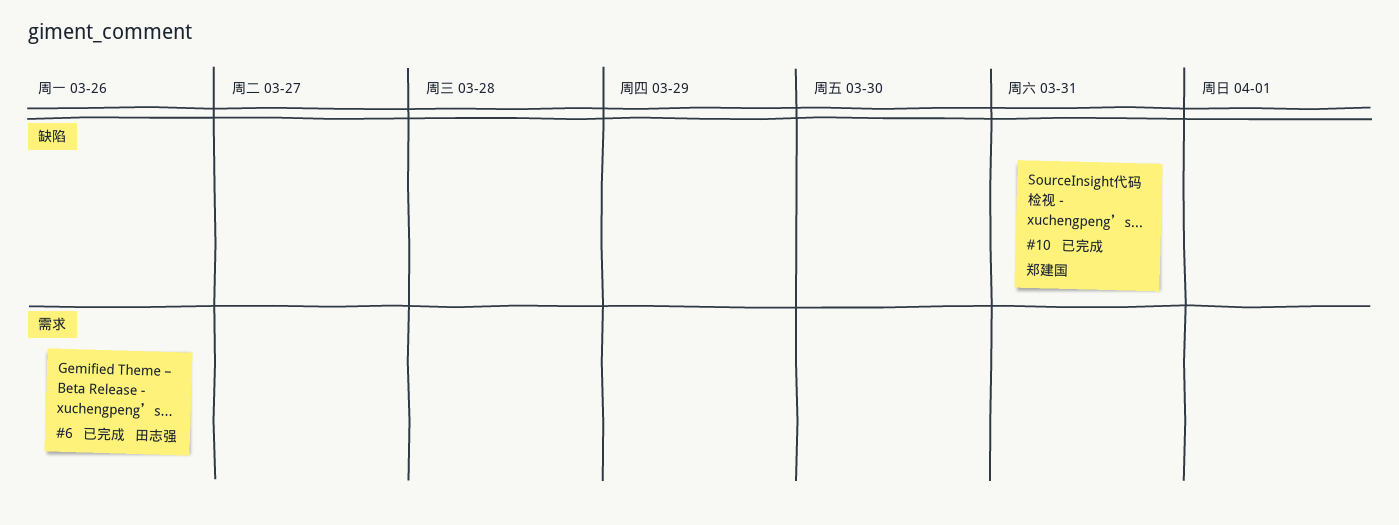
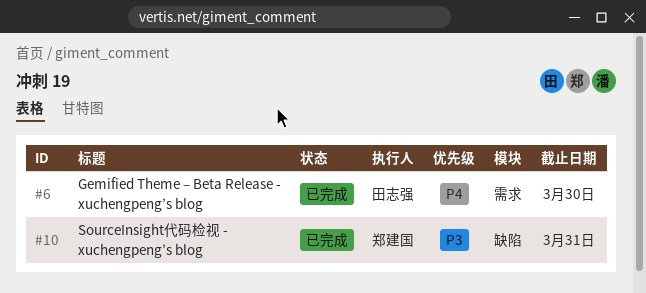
#6, due: Mar 26 -> Mar 30

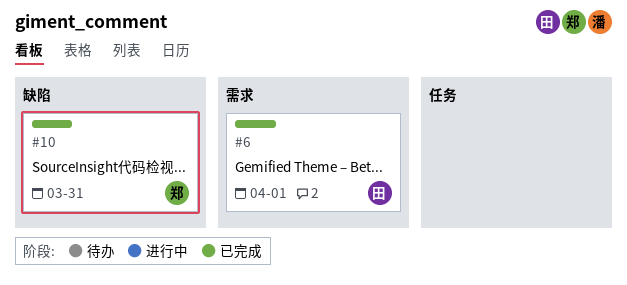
#6, due: Mar 30 -> Apr 1

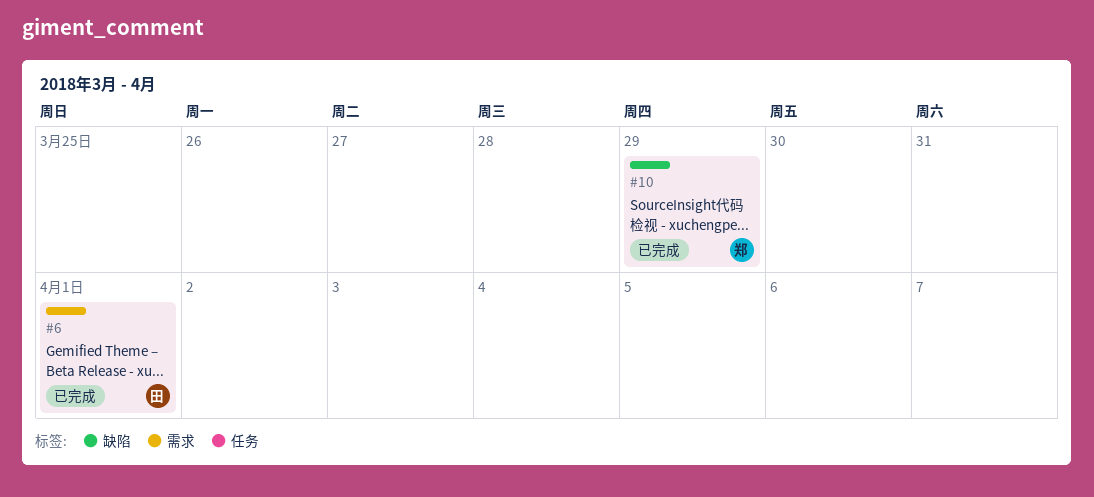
#10, due: Mar 31 -> Mar 29

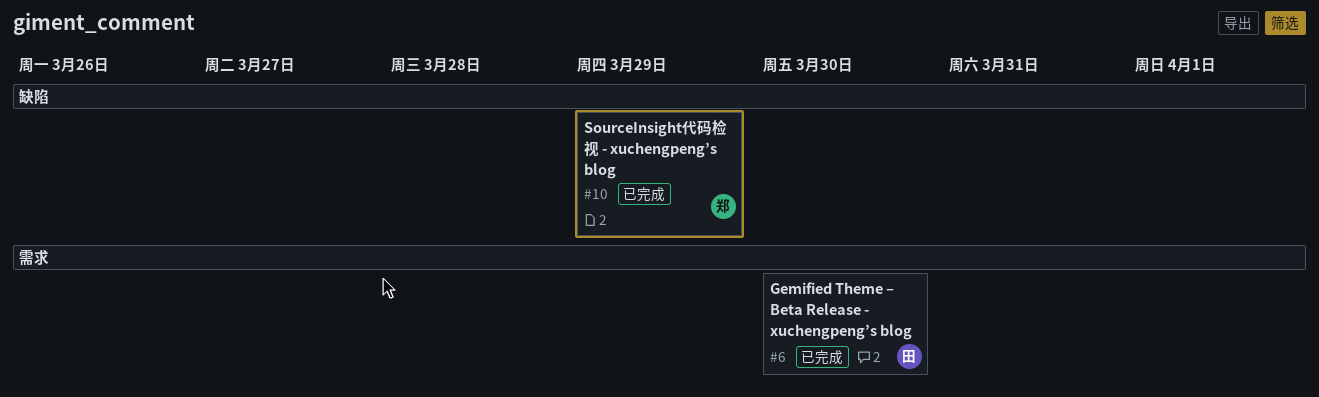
#6, due: Apr 1 -> Mar 30

